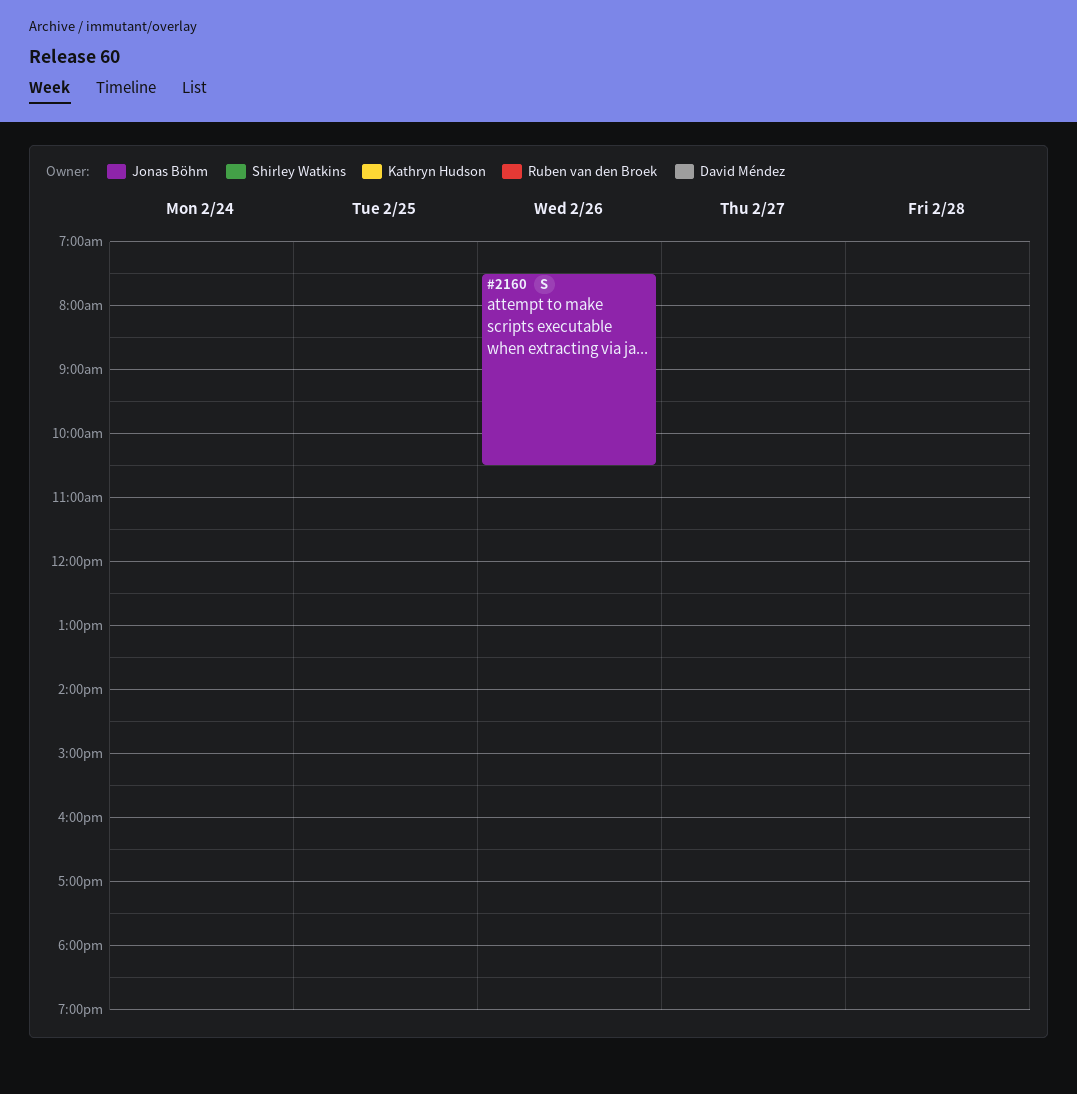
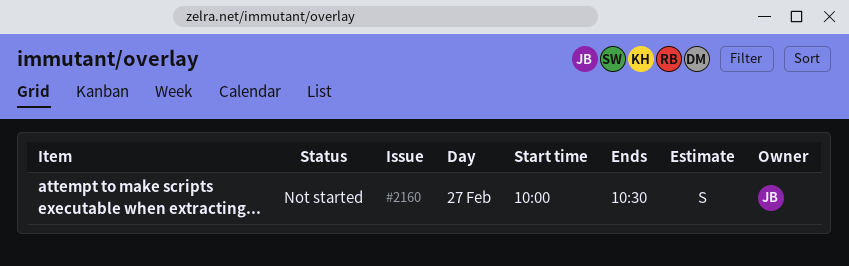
#2160, day: Feb 26 -> Feb 27
#2160, begins: 07:30 -> 10:00

